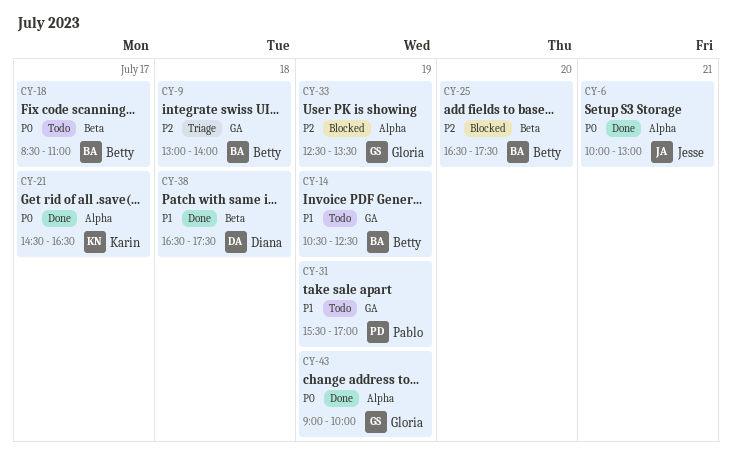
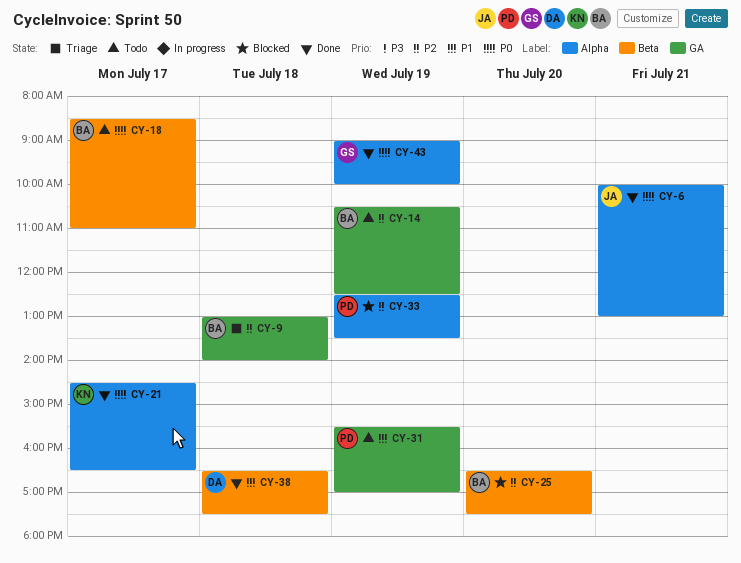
CY-14, priority: P1 -> P2
CY-33, owner: Gloria -> Pablo

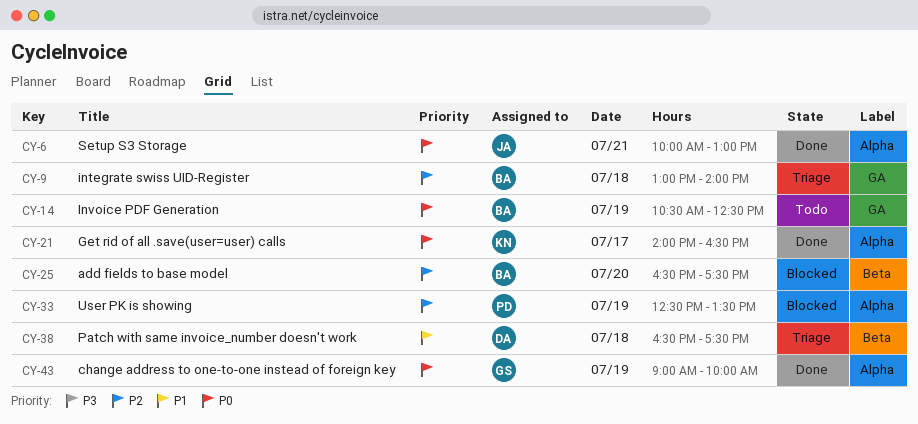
CY-14, priority: P2 -> P0
CY-18: present -> none
CY-21, begins: 14:30 -> 14:00
CY-31: present -> none
CY-38, status: Done -> Triage

